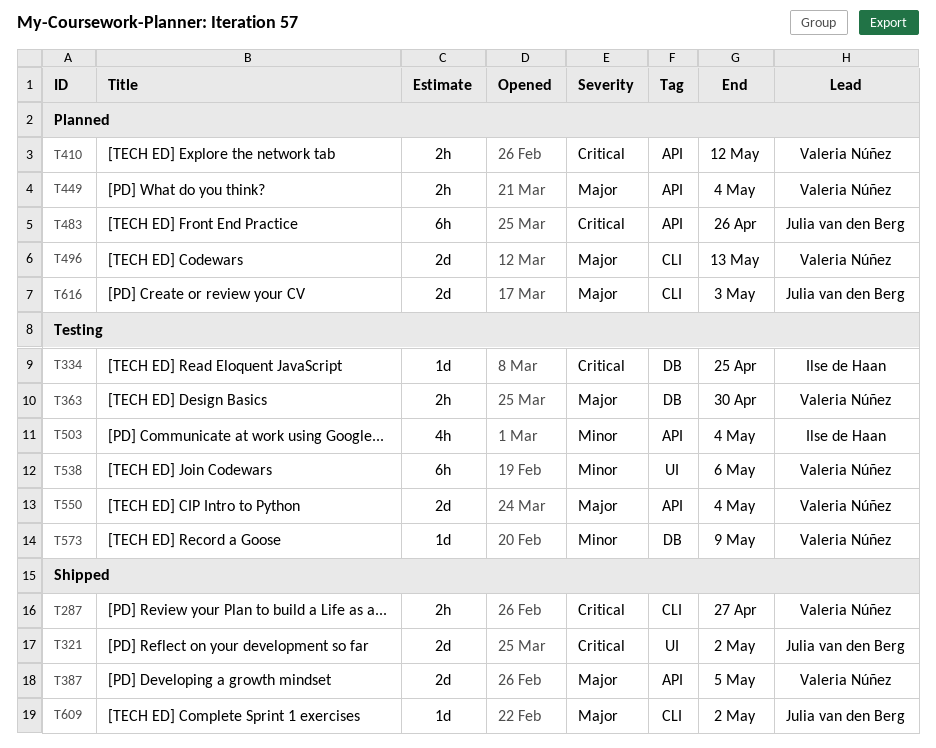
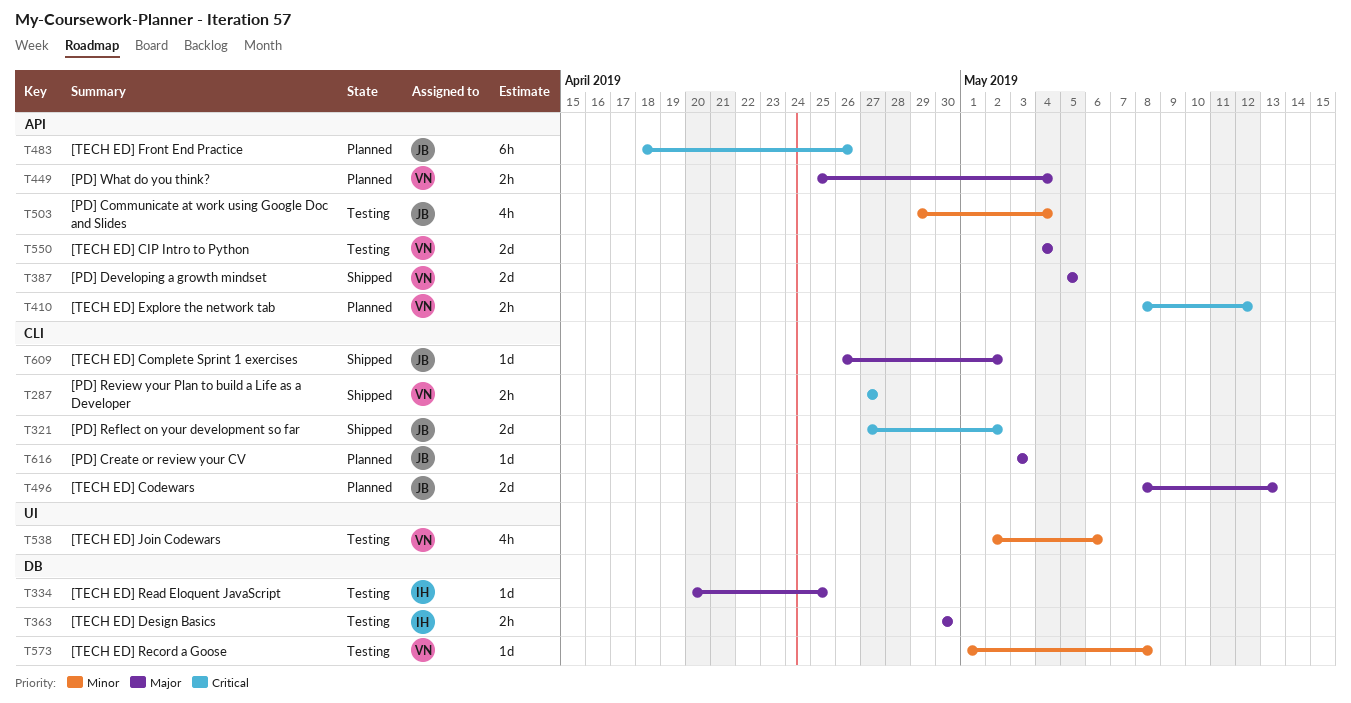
T321, label: UI -> CLI
T334, priority: Critical -> Major
T363, owner: Valeria Núñez -> Ilse de Haan
T496, owner: Valeria Núñez -> Julia van den Berg
T503, owner: Ilse de Haan -> Julia van den Berg
T538, estimate: 6h -> 4h
T573, due: May 9 -> May 8
T616, estimate: 2d -> 1d

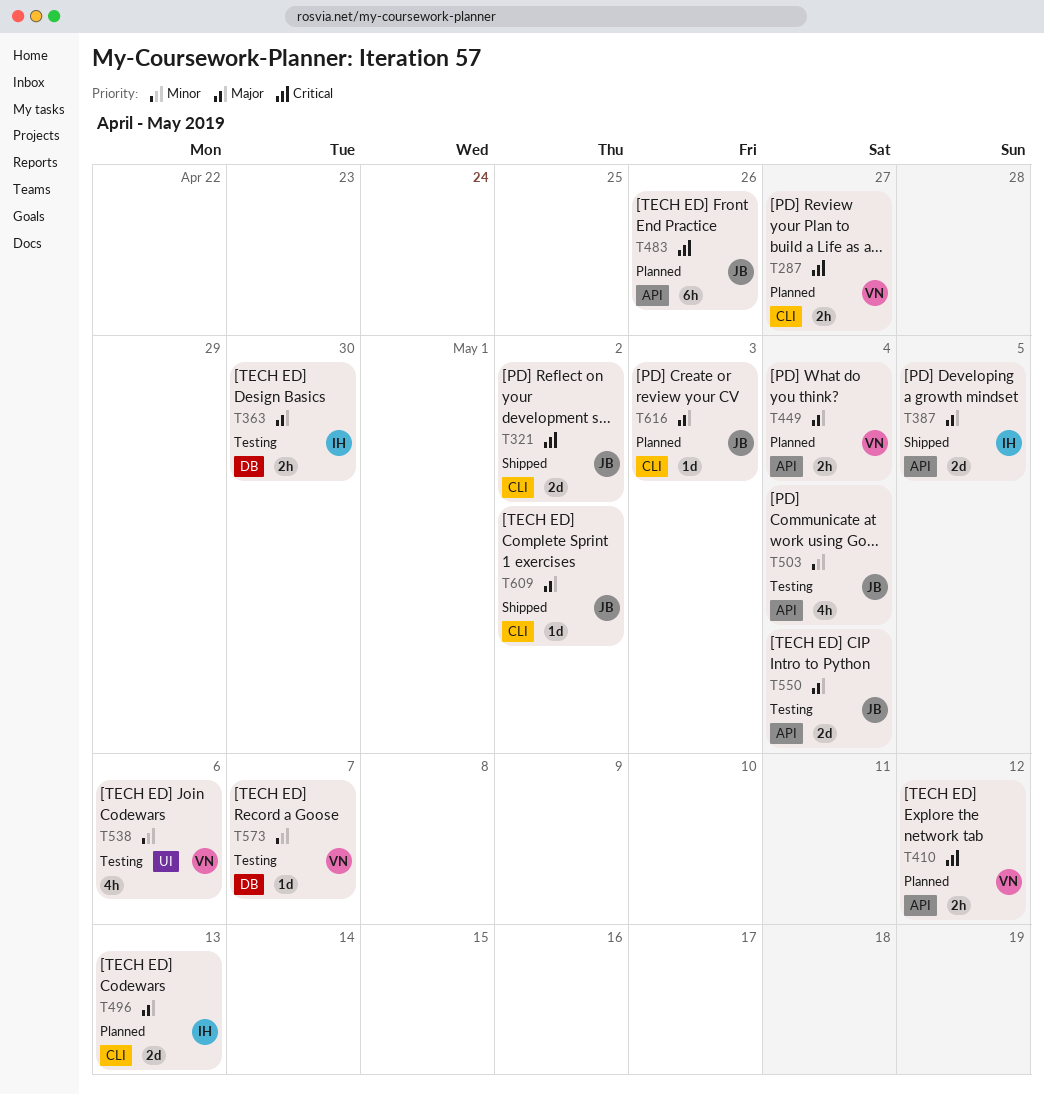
T287, status: Shipped -> Planned
T334: present -> none
T387, owner: VN -> IH
T496, owner: JB -> IH
T550, owner: VN -> JB
T573, due: May 8 -> May 7

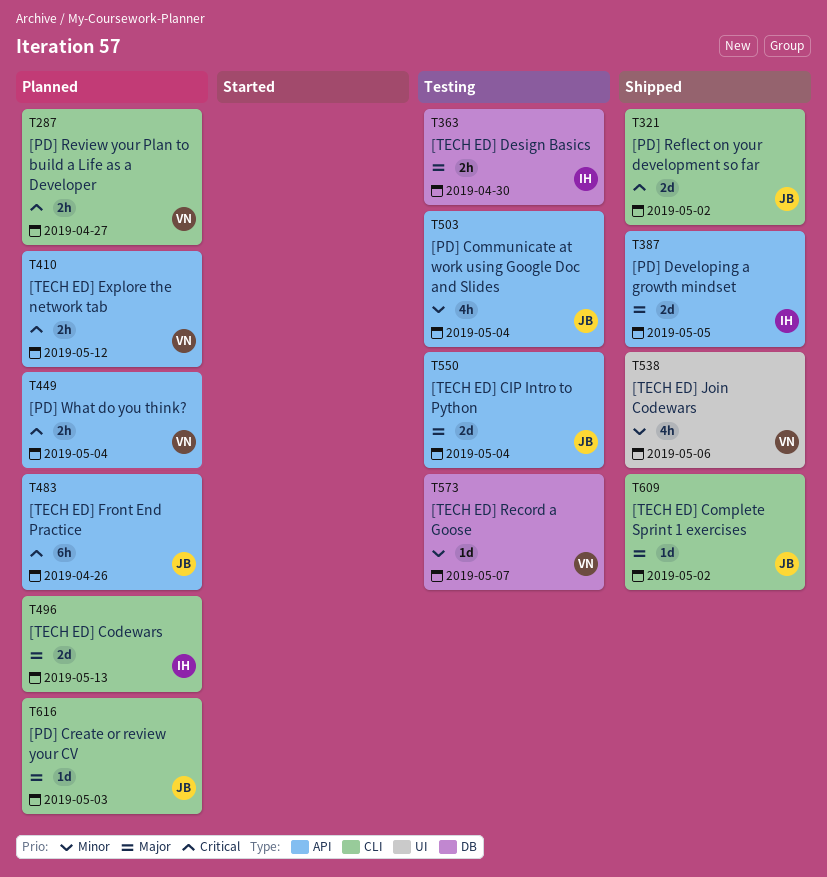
T449, priority: Major -> Critical
T538, status: Testing -> Shipped

